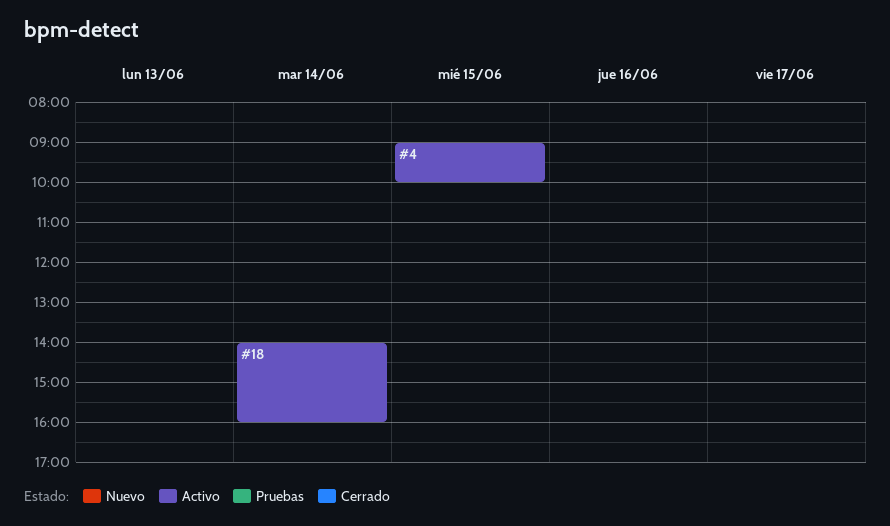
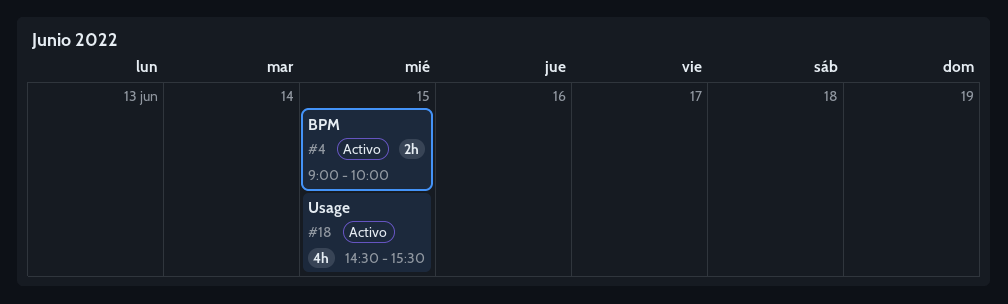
#18, day: Jun 14 -> Jun 15
#18, begins: 14:00 -> 14:30
#18, ends: 16:00 -> 15:30

